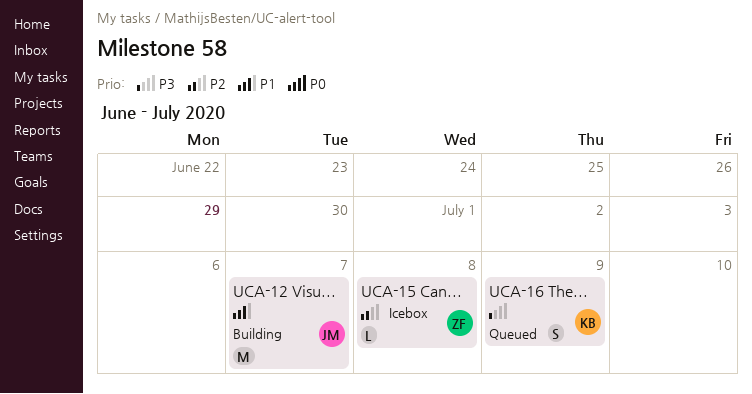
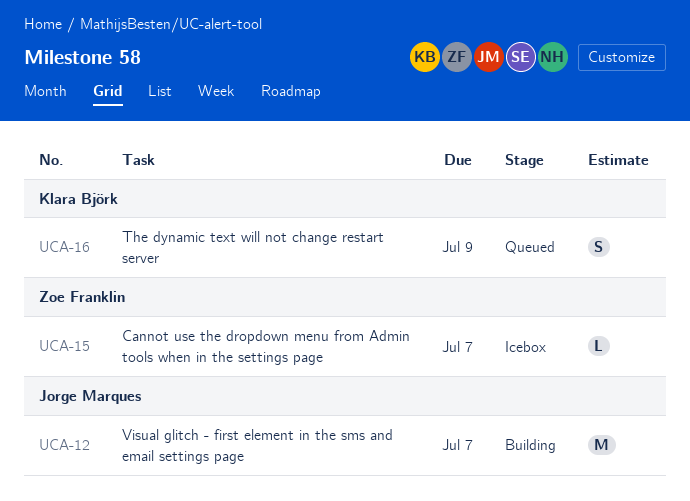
UCA-15, due: Jul 8 -> Jul 7

